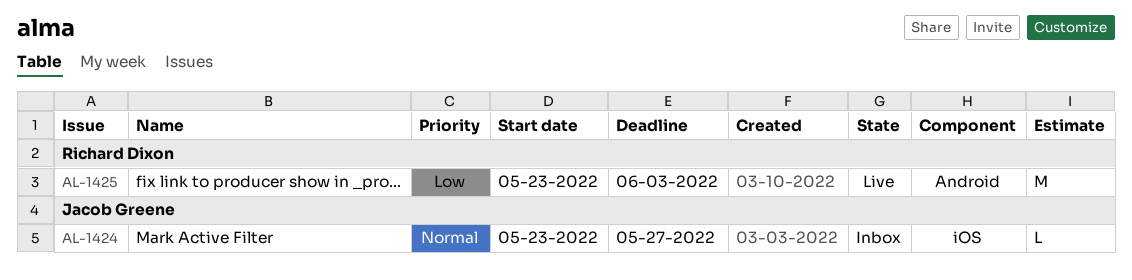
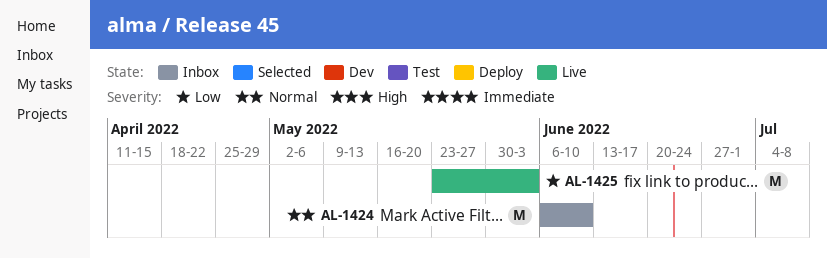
AL-1424, estimate: L -> M
AL-1424, start: May 23 -> Jun 6
AL-1424, due: May 27 -> Jun 10

